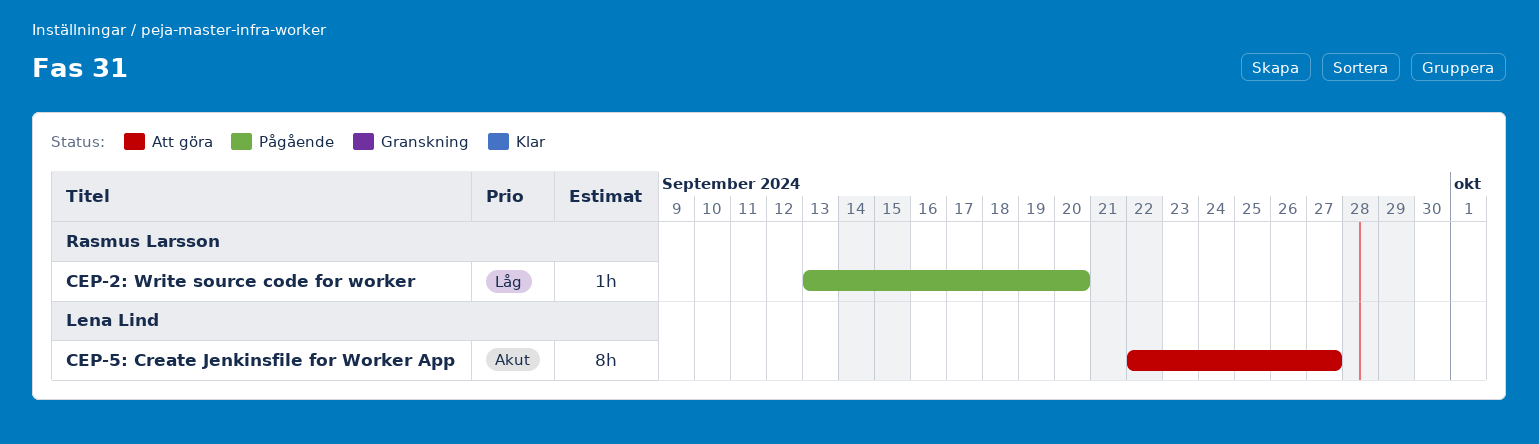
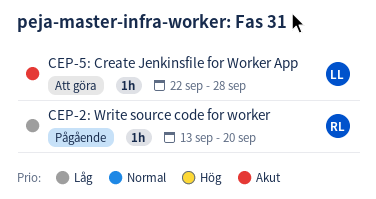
CEP-5: Create Jenkinsfile for Worker App, estimate: 8h -> 1h
CEP-5: Create Jenkinsfile for Worker App, due: Sep 27 -> Sep 28

